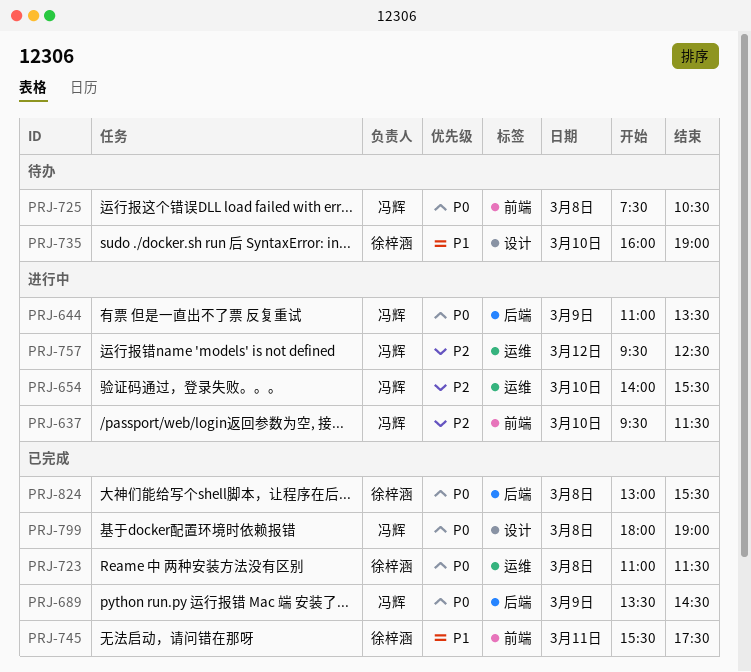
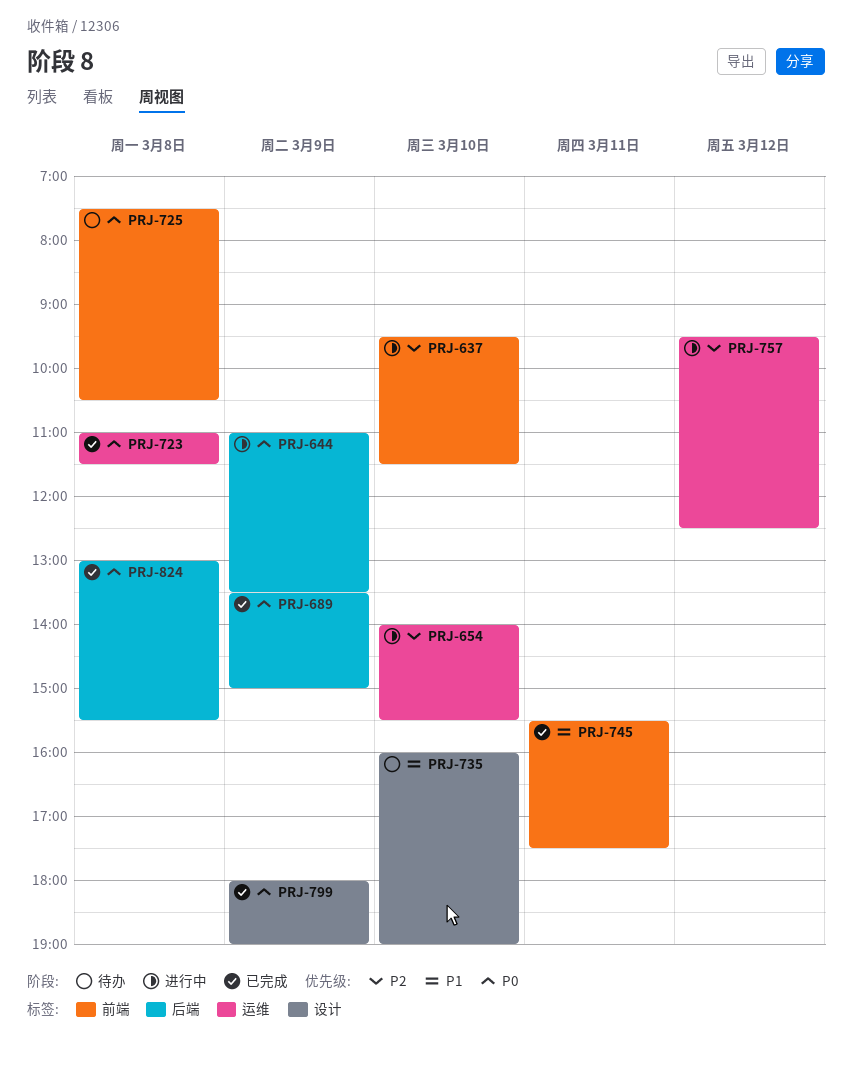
PRJ-689, ends: 14:30 -> 15:00
PRJ-799, day: Mar 8 -> Mar 9

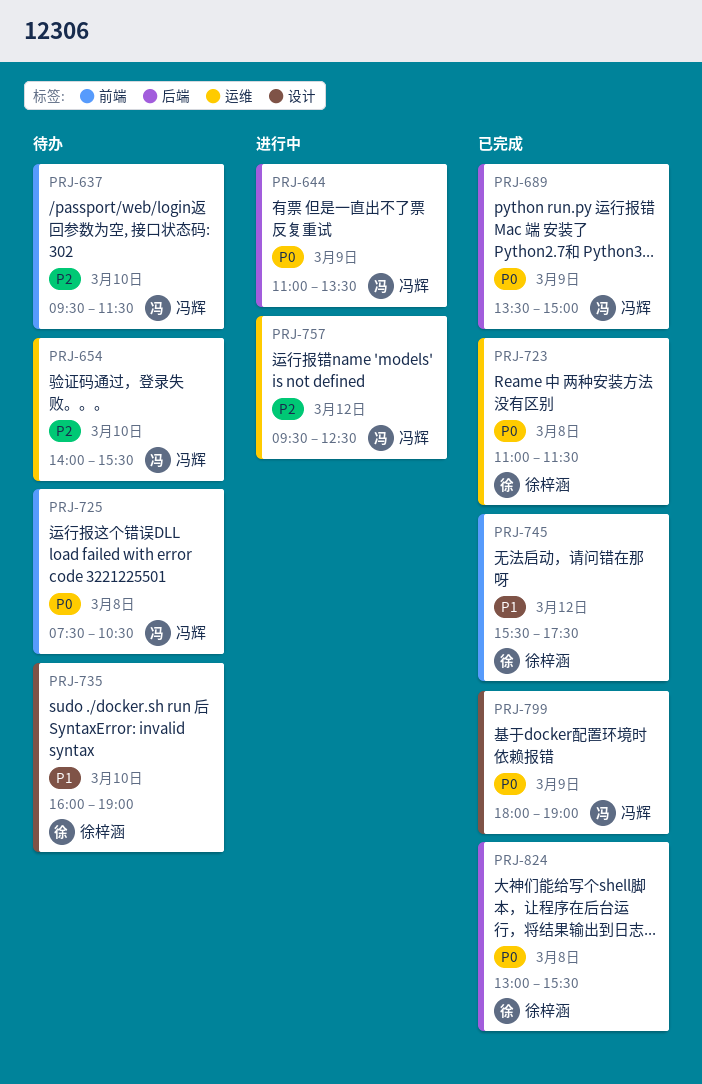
PRJ-637, status: 进行中 -> 待办
PRJ-654, status: 进行中 -> 待办
PRJ-745, day: Mar 11 -> Mar 12

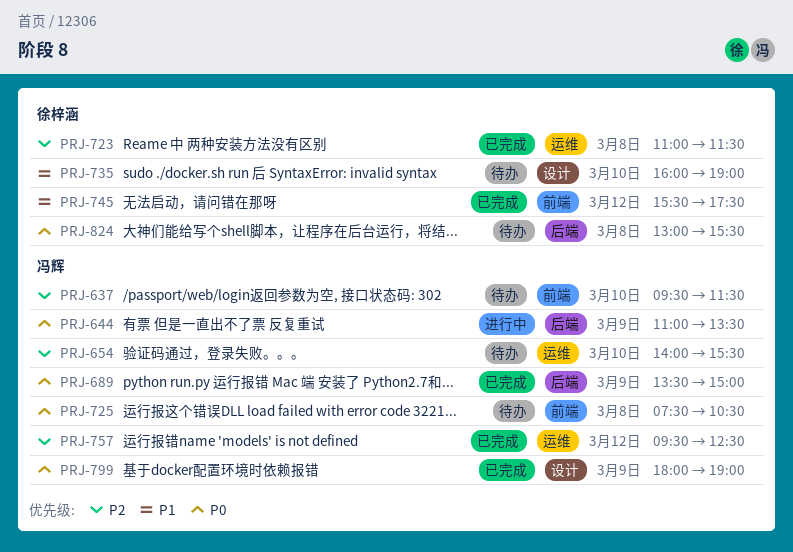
PRJ-723, priority: P0 -> P2
PRJ-757, status: 进行中 -> 已完成
PRJ-824, status: 已完成 -> 待办

